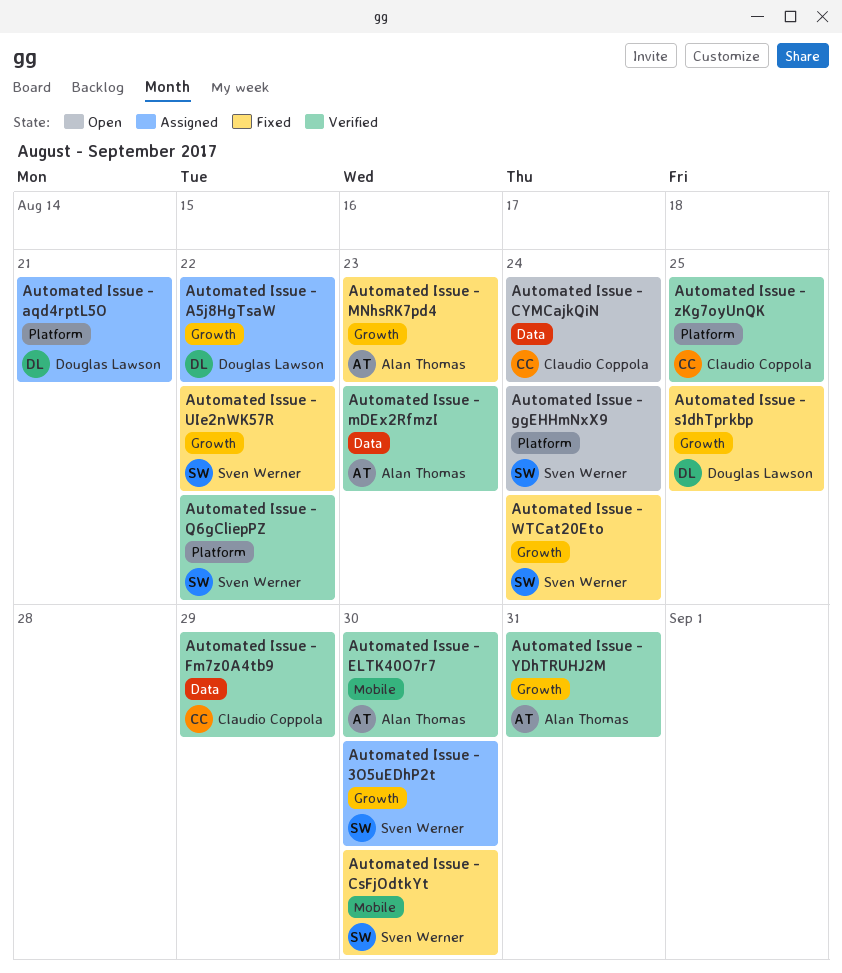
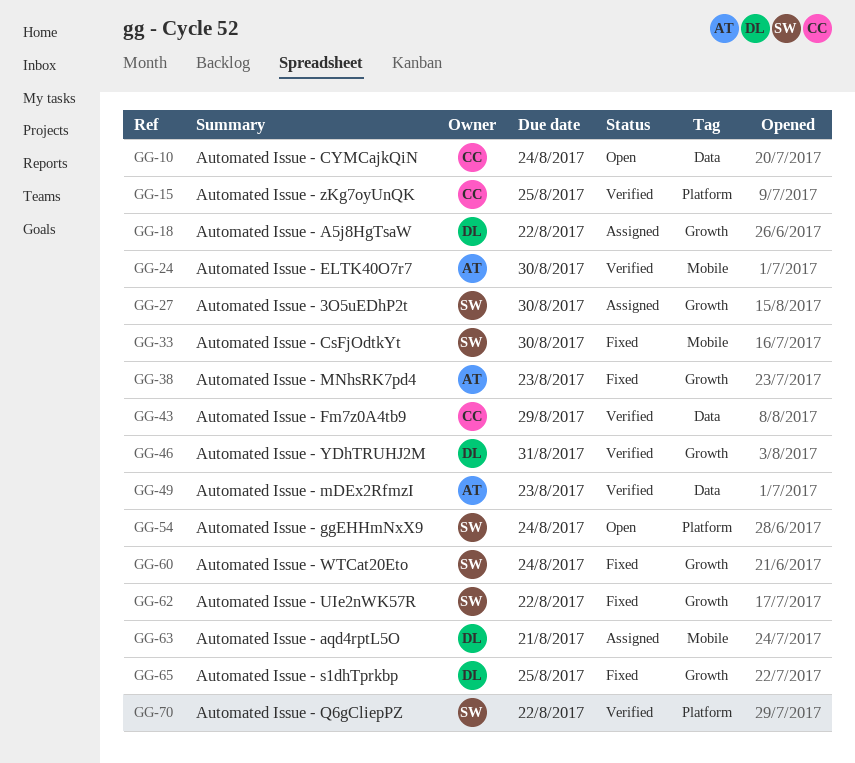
Automated Issue - aqd4rptL5O, label: Platform -> Mobile
Automated Issue - YDhTRUHJ2M, owner: Alan Thomas -> Douglas Lawson

